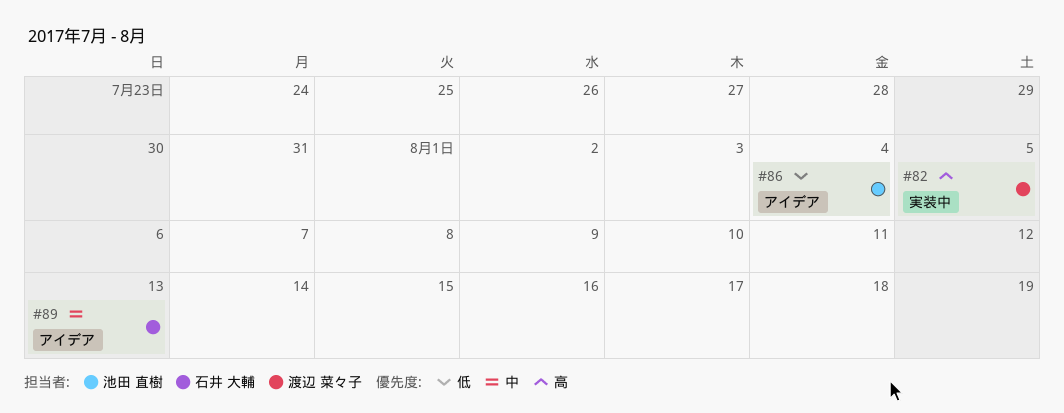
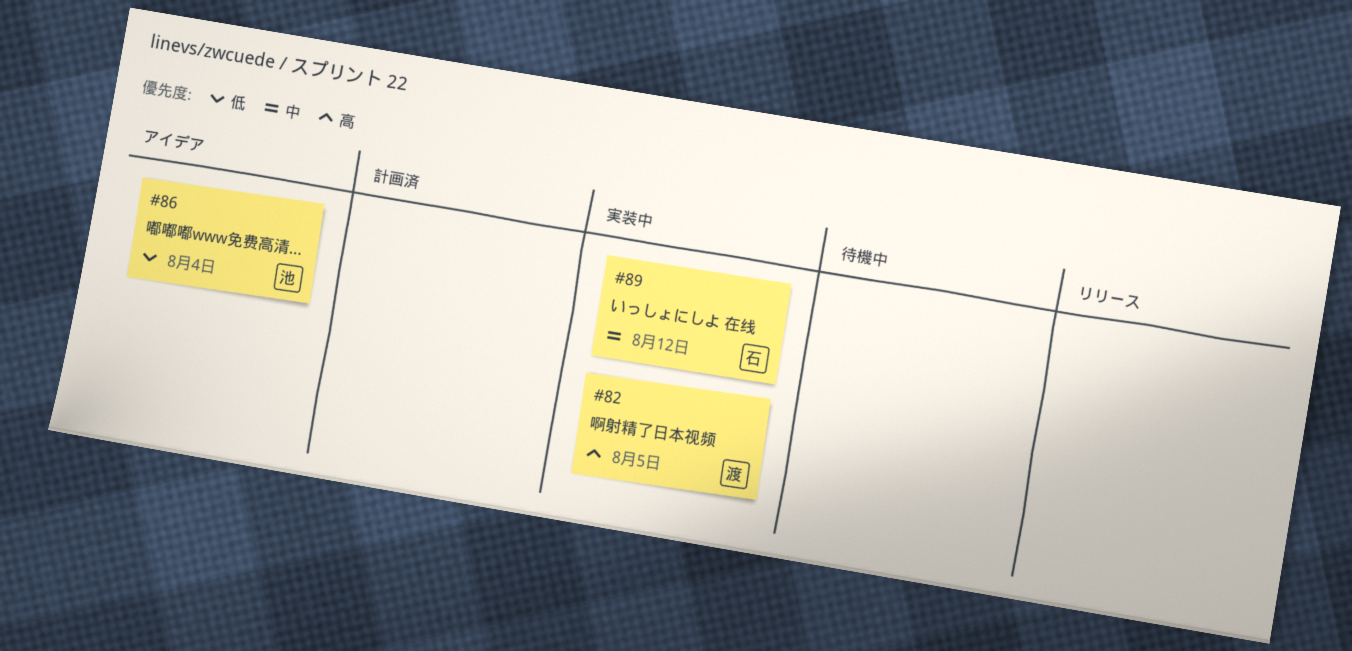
#89, status: アイデア -> 実装中
#89, due: Aug 13 -> Aug 12

